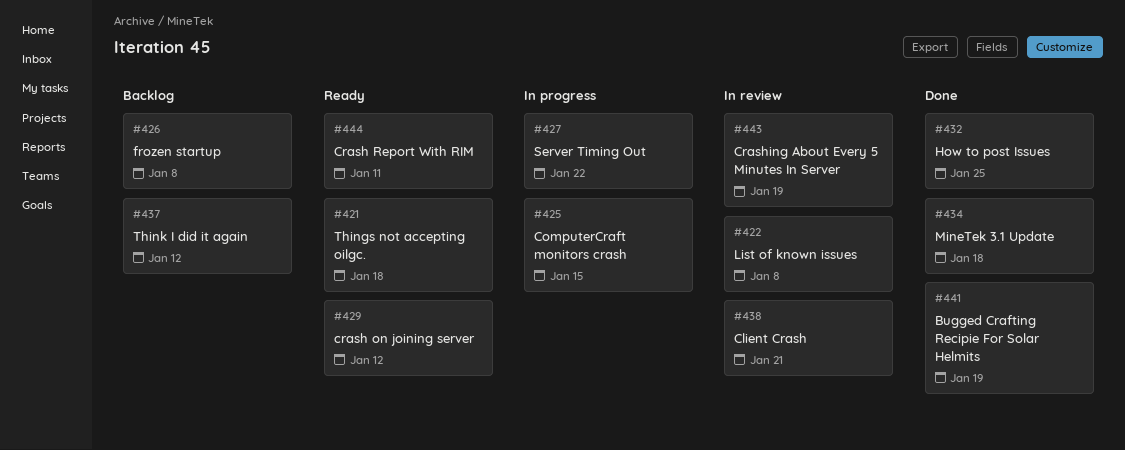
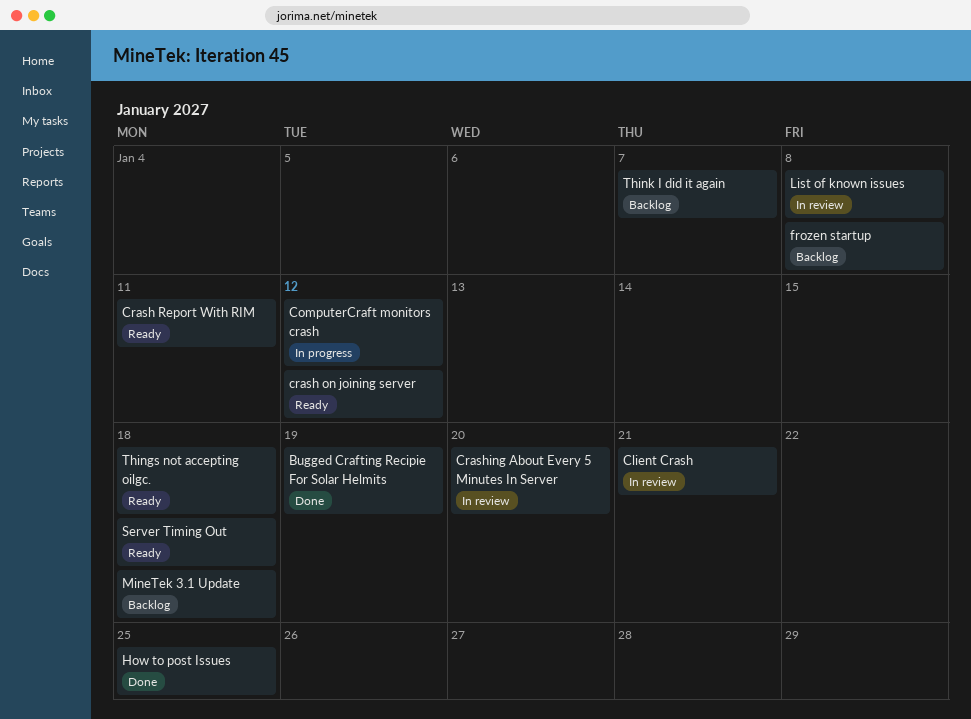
ComputerCraft monitors crash, due: Jan 15 -> Jan 12
Crashing About Every 5 Minutes In Server, due: Jan 19 -> Jan 20
MineTek 3.1 Update, status: Done -> Backlog
Server Timing Out, status: In progress -> Ready
Server Timing Out, due: Jan 22 -> Jan 18
Think I did it again, due: Jan 12 -> Jan 7

